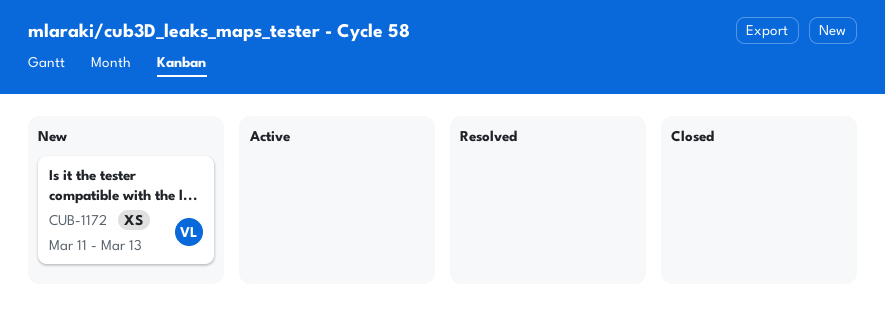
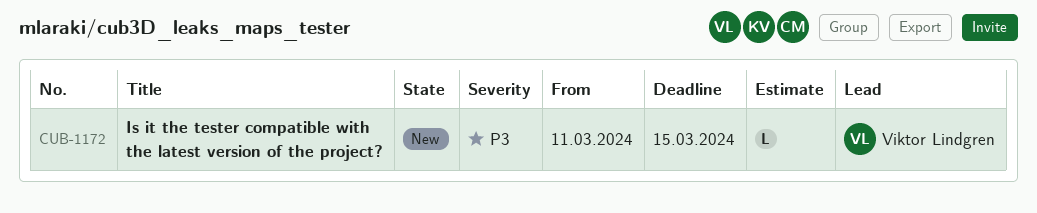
CUB-1172, estimate: XS -> L
CUB-1172, due: Mar 13 -> Mar 15

